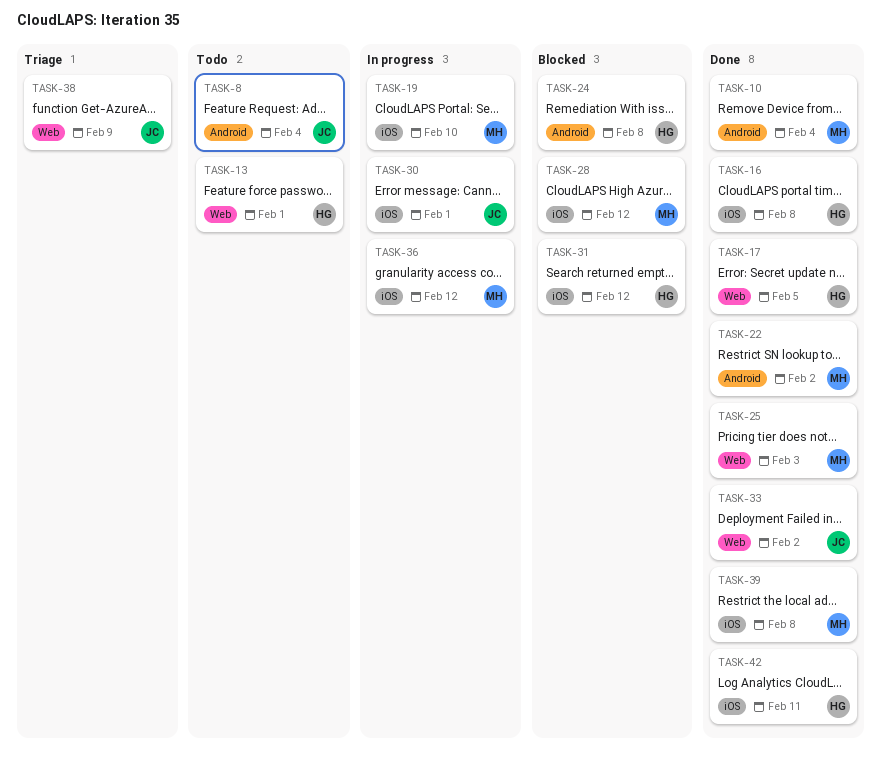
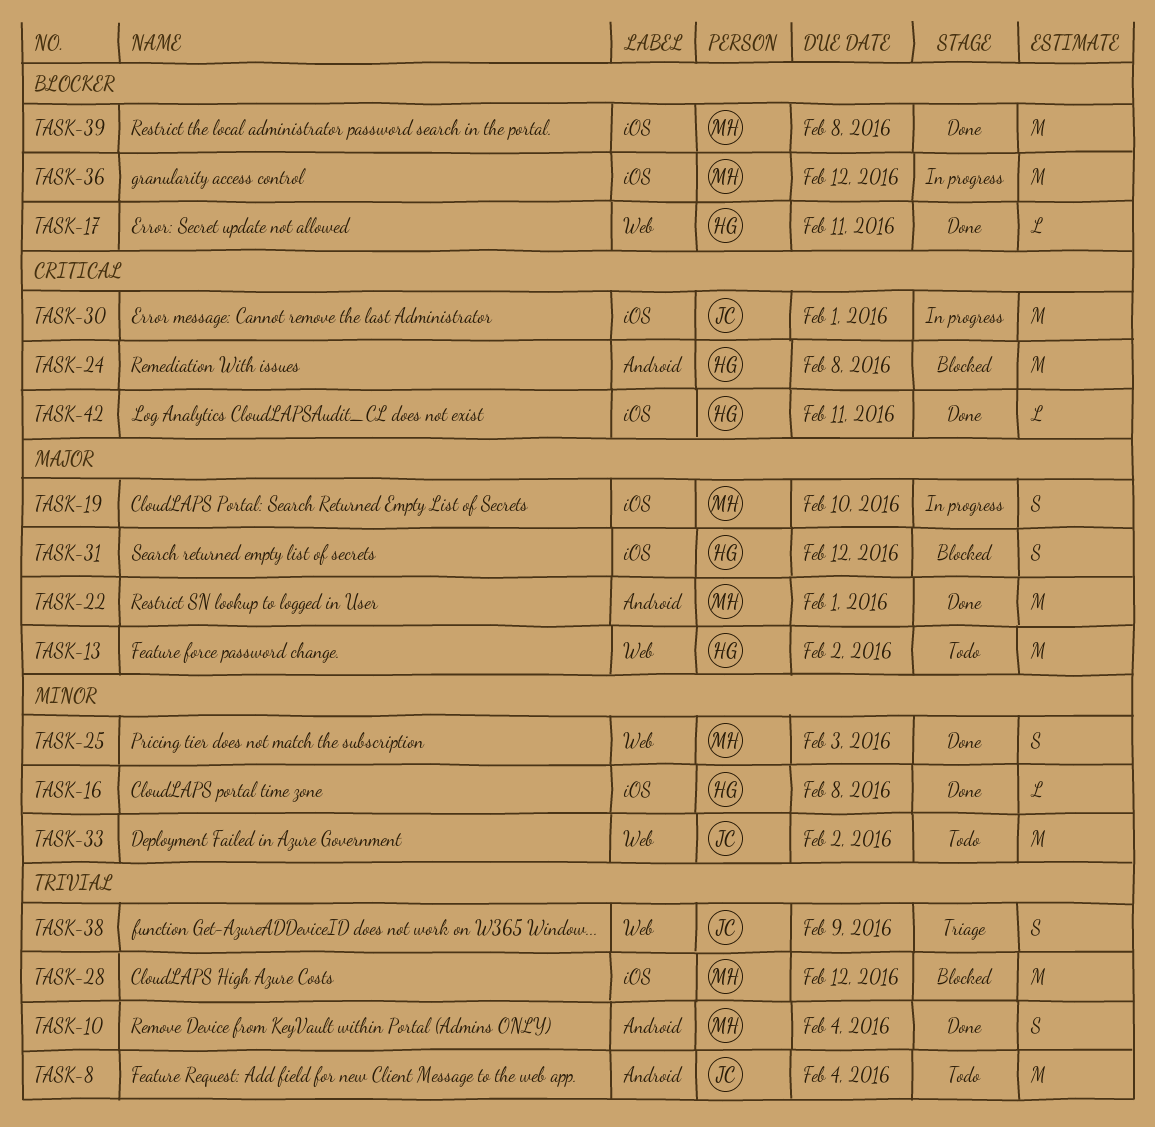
TASK-13, due: Feb 1 -> Feb 2
TASK-17, due: Feb 5 -> Feb 11
TASK-22, due: Feb 2 -> Feb 1
TASK-33, status: Done -> Todo

